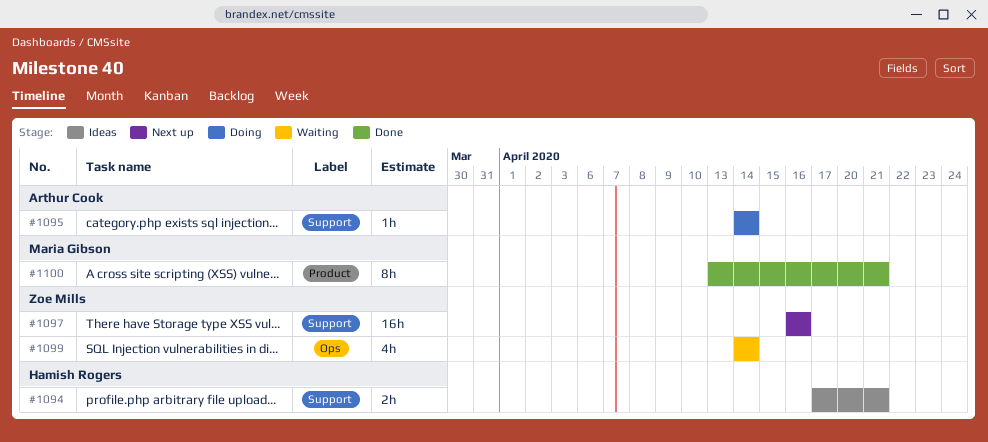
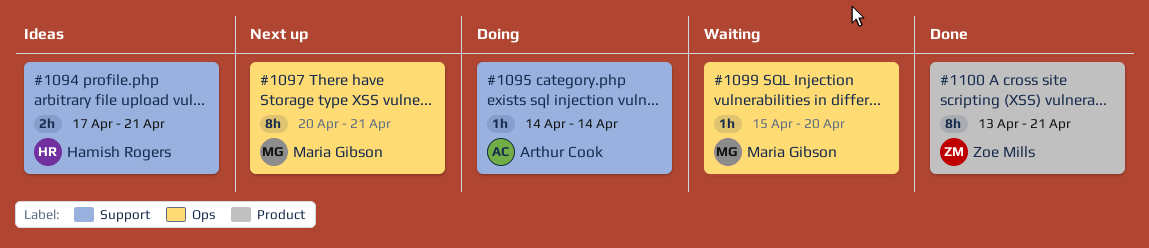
#1097, owner: Zoe Mills -> Maria Gibson
#1097, label: Support -> Ops
#1097, estimate: 16h -> 8h
#1097, start: Apr 16 -> Apr 20
#1097, due: Apr 16 -> Apr 21
#1099, owner: Zoe Mills -> Maria Gibson
#1099, estimate: 4h -> 1h
#1099, start: Apr 14 -> Apr 15
#1099, due: Apr 14 -> Apr 20
#1100, owner: Maria Gibson -> Zoe Mills

